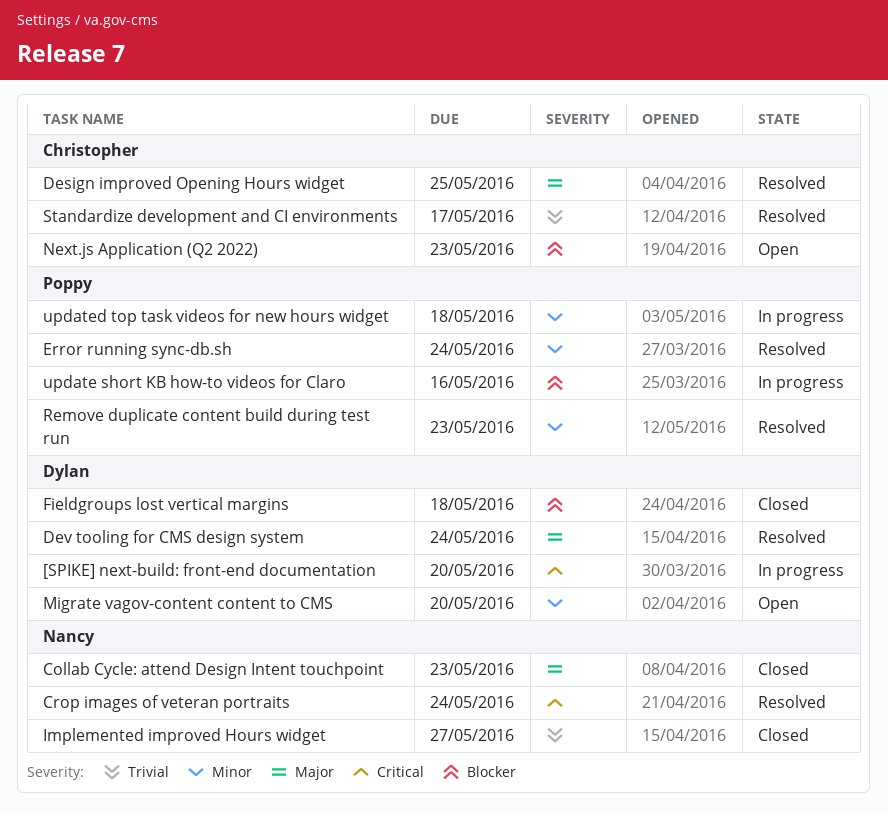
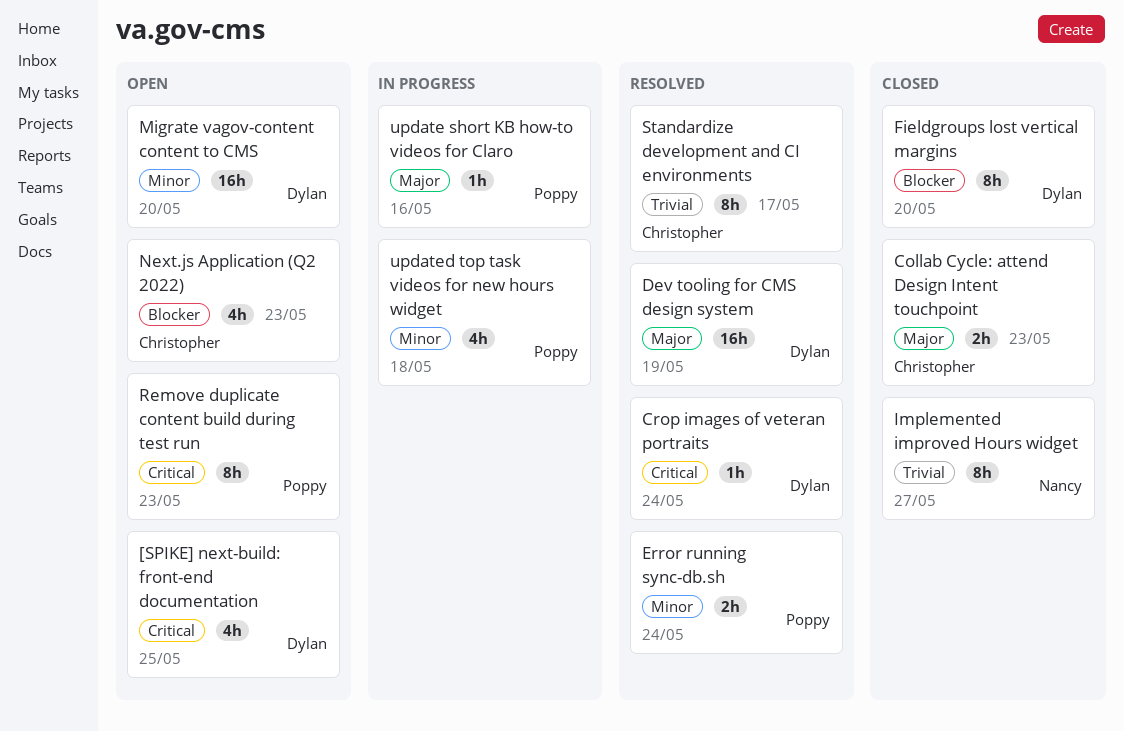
[SPIKE] next-build: front-end documentation, status: In progress -> Open
[SPIKE] next-build: front-end documentation, due: May 20 -> May 25
Collab Cycle: attend Design Intent touchpoint, owner: Nancy -> Christopher
Crop images of veteran portraits, owner: Nancy -> Dylan
Design improved Opening Hours widget: present -> none
Dev tooling for CMS design system, due: May 24 -> May 19
Fieldgroups lost vertical margins, due: May 18 -> May 20
Remove duplicate content build during test run, status: Resolved -> Open
Remove duplicate content build during test run, priority: Minor -> Critical
update short KB how-to videos for Claro, priority: Blocker -> Major

